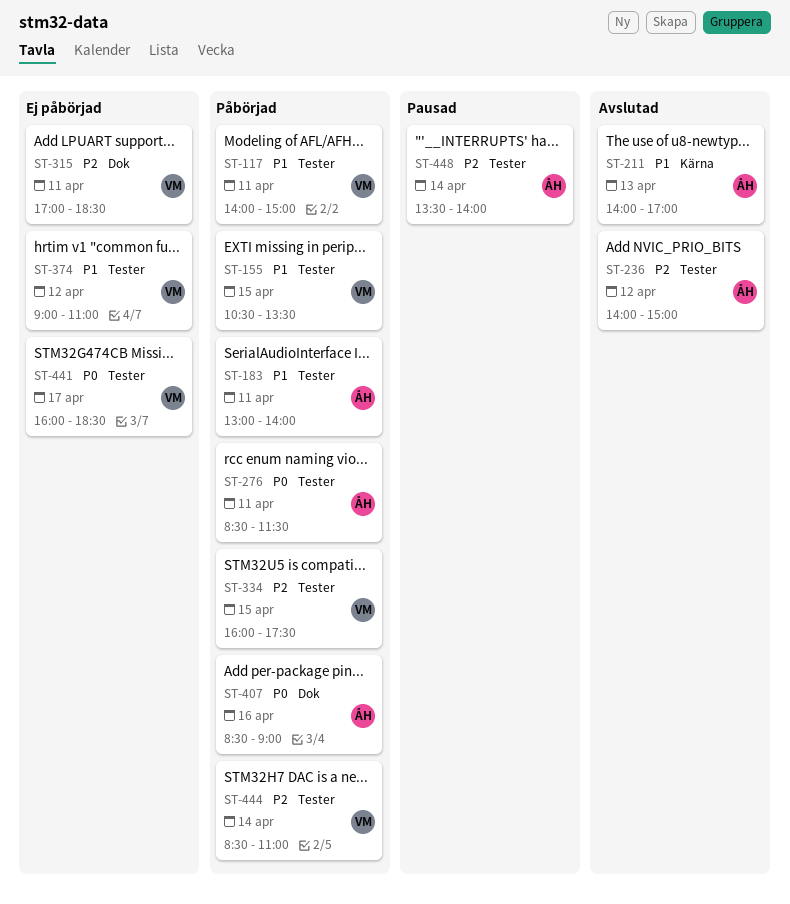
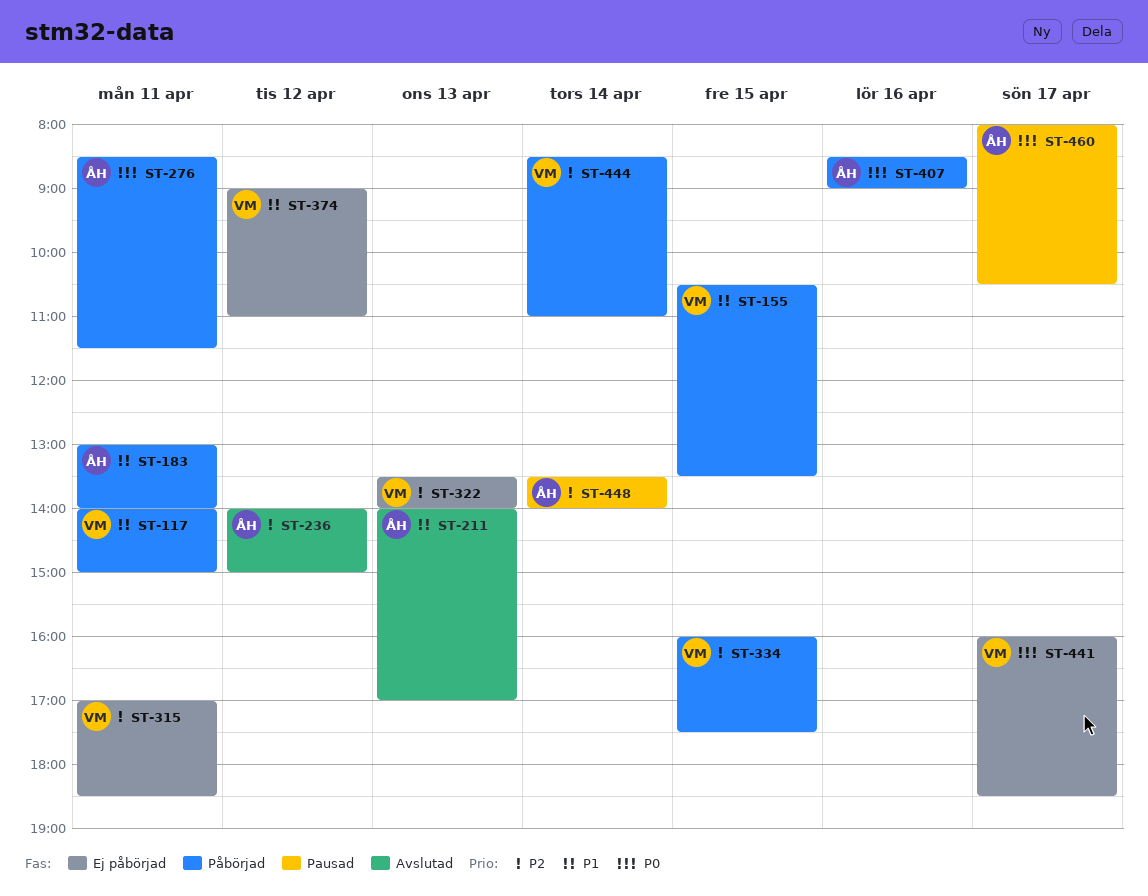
ST-322: none -> present
ST-460: none -> present

